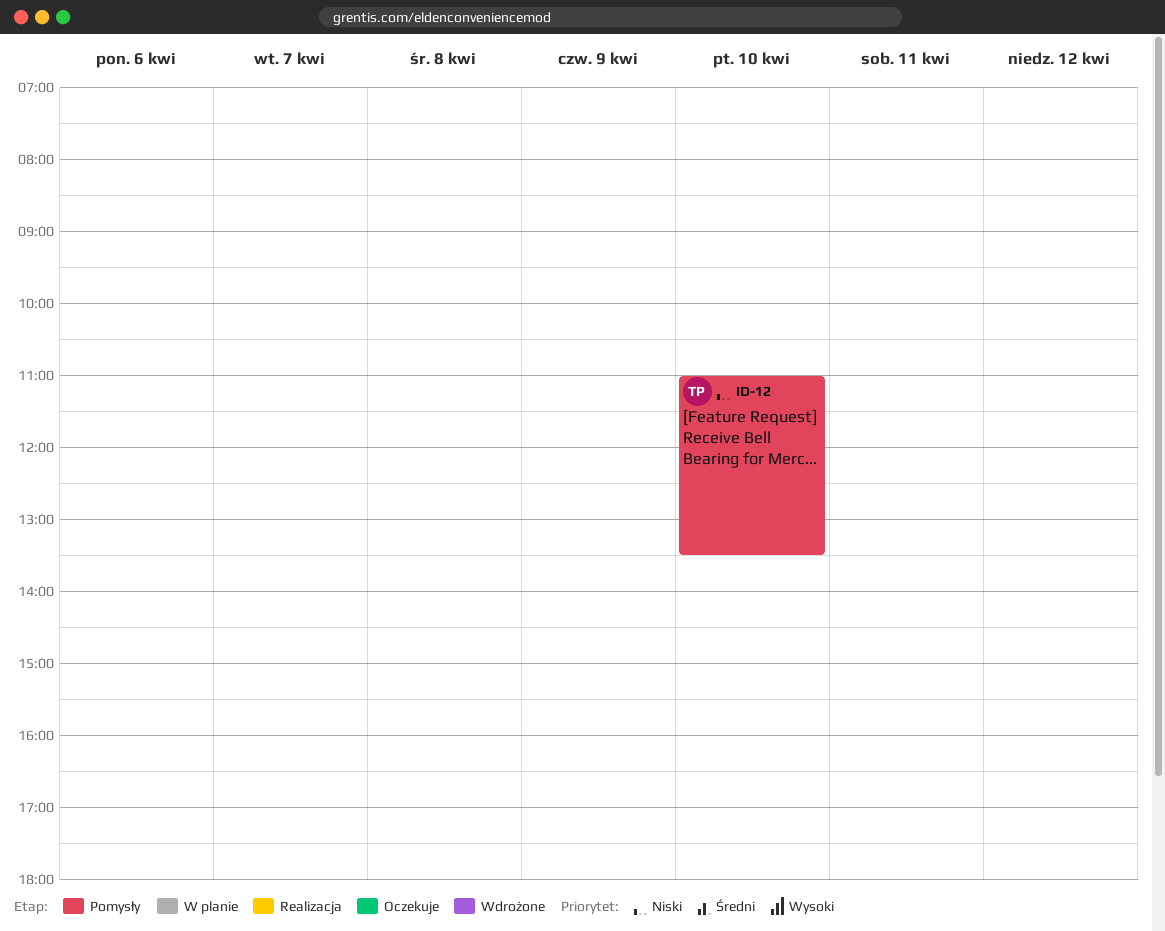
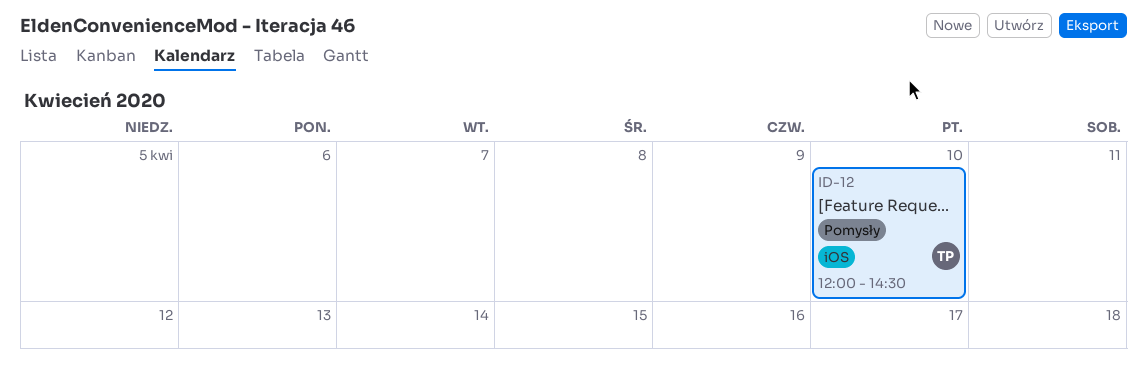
ID-12, begins: 11:00 -> 12:00
ID-12, ends: 13:30 -> 14:30

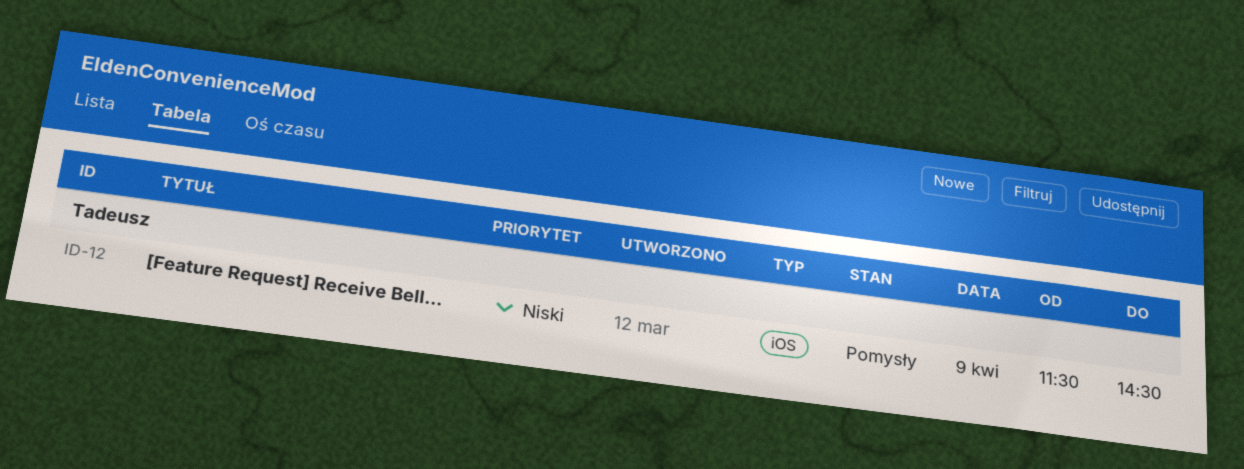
ID-12, day: Apr 10 -> Apr 9
ID-12, begins: 12:00 -> 11:30

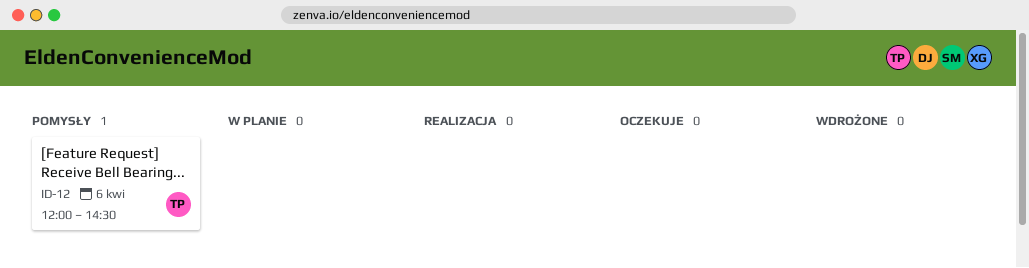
ID-12, day: Apr 9 -> Apr 6
ID-12, begins: 11:30 -> 12:00

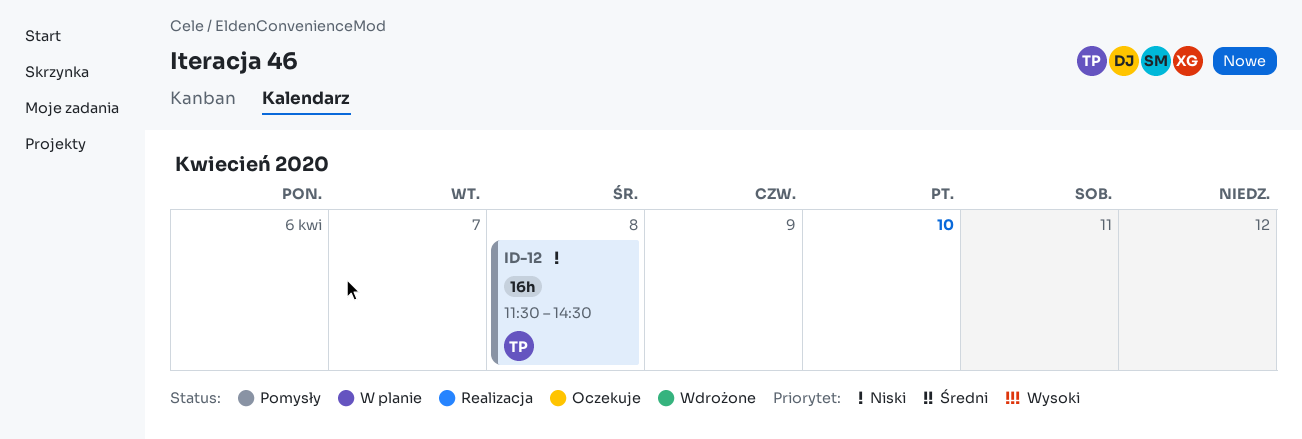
ID-12, day: Apr 6 -> Apr 8
ID-12, begins: 12:00 -> 11:30

